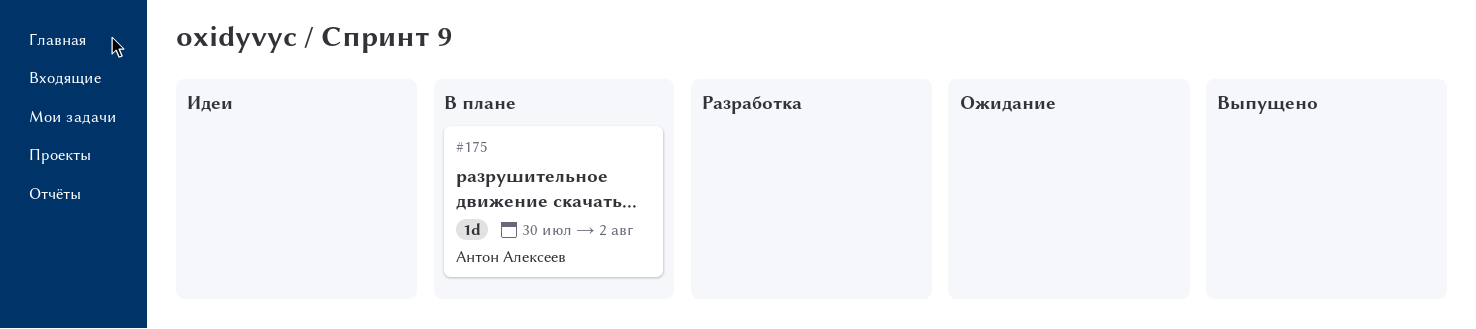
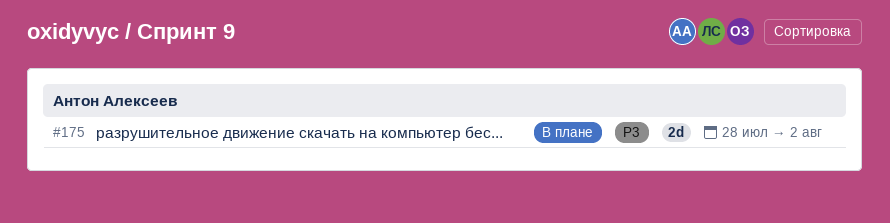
#175, estimate: 1d -> 2d
#175, start: Jul 30 -> Jul 28

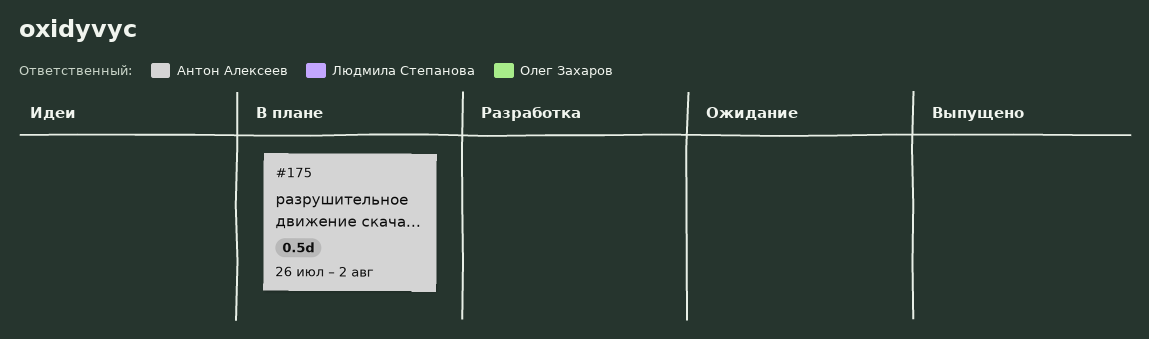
#175, estimate: 2d -> 0.5d
#175, start: Jul 28 -> Jul 26

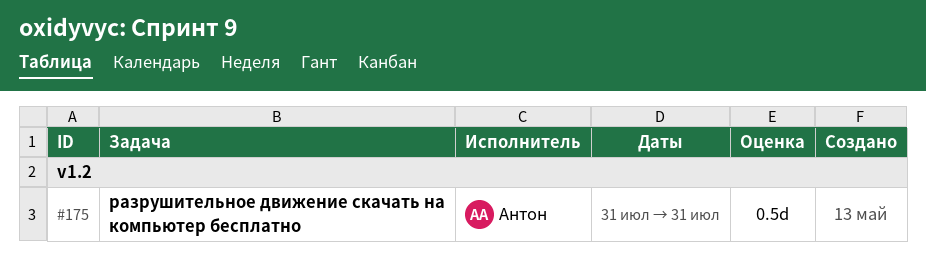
#175, start: Jul 26 -> Jul 31
#175, due: Aug 2 -> Jul 31

